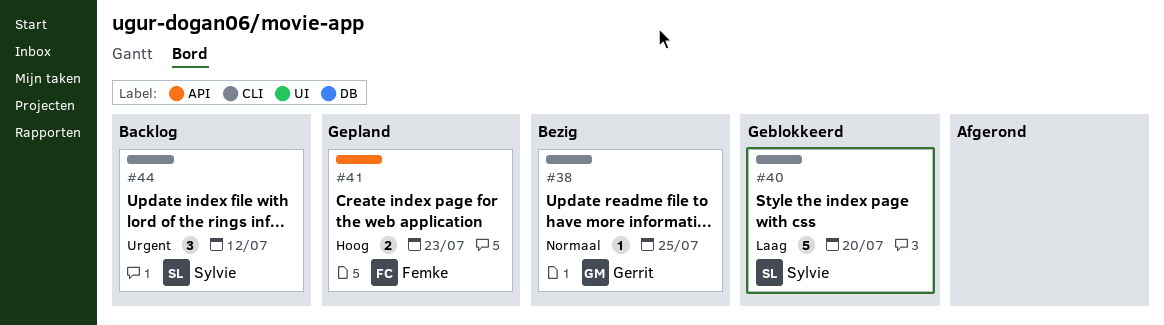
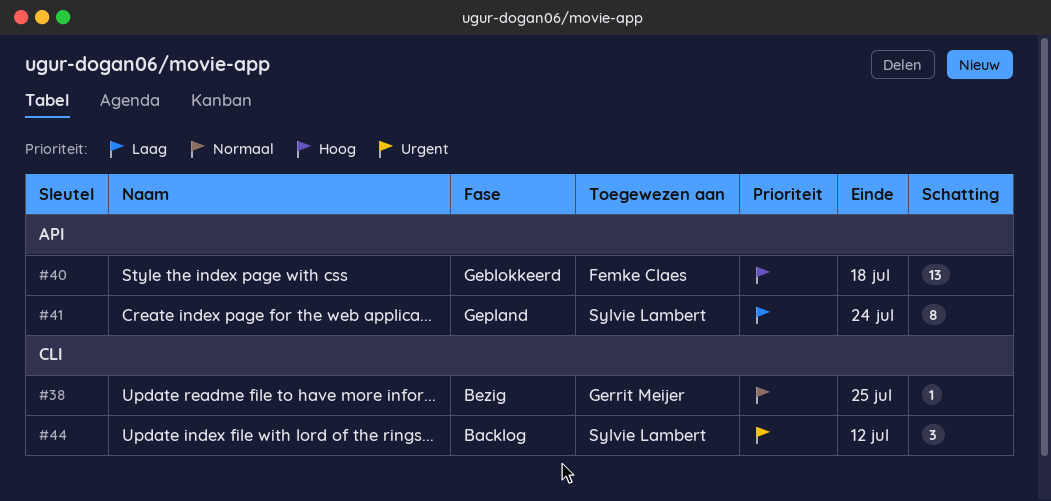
#40, owner: Sylvie Lambert -> Femke Claes
#40, priority: Laag -> Hoog
#40, label: CLI -> API
#40, estimate: 5 -> 13
#40, due: Jul 20 -> Jul 18
#41, owner: Femke Claes -> Sylvie Lambert
#41, priority: Hoog -> Laag
#41, estimate: 2 -> 8
#41, due: Jul 23 -> Jul 24

